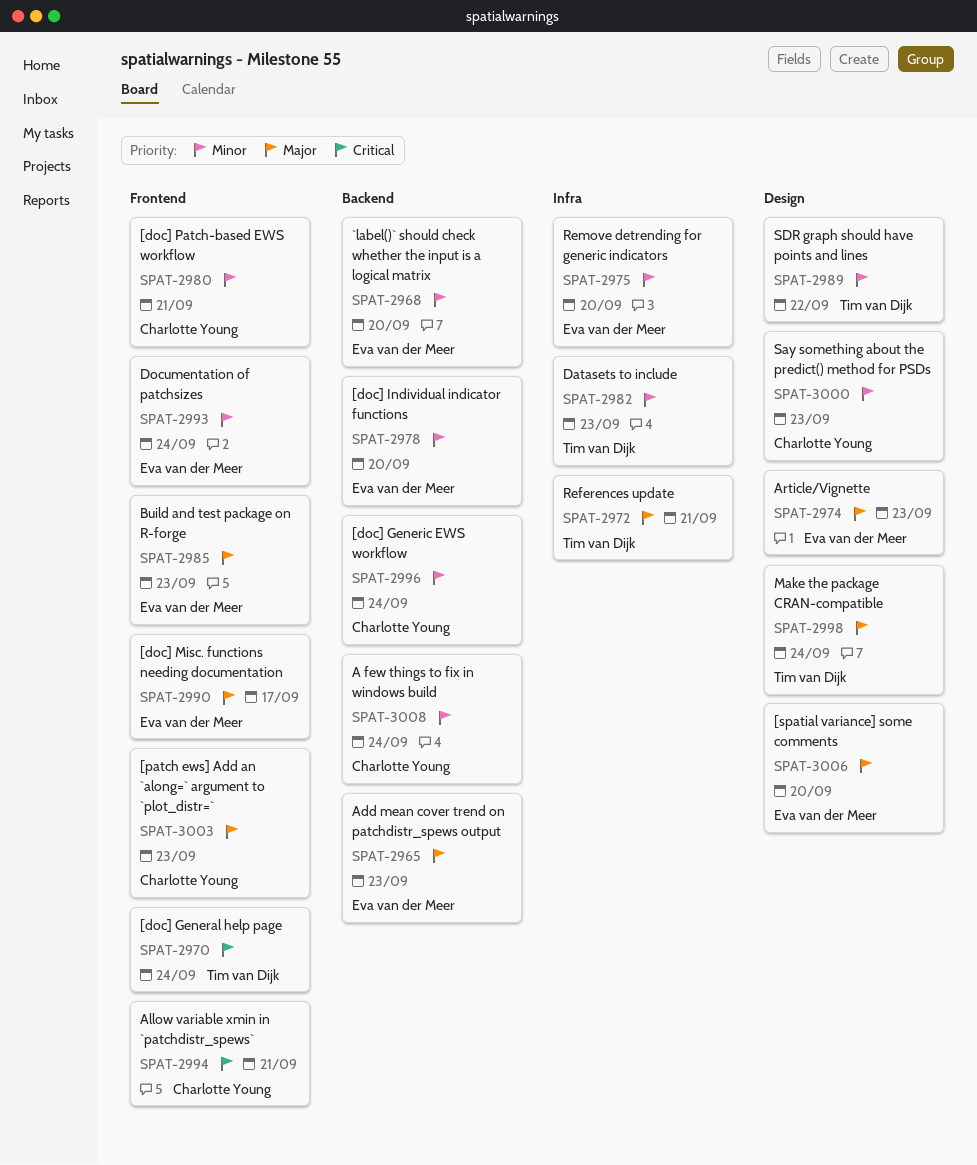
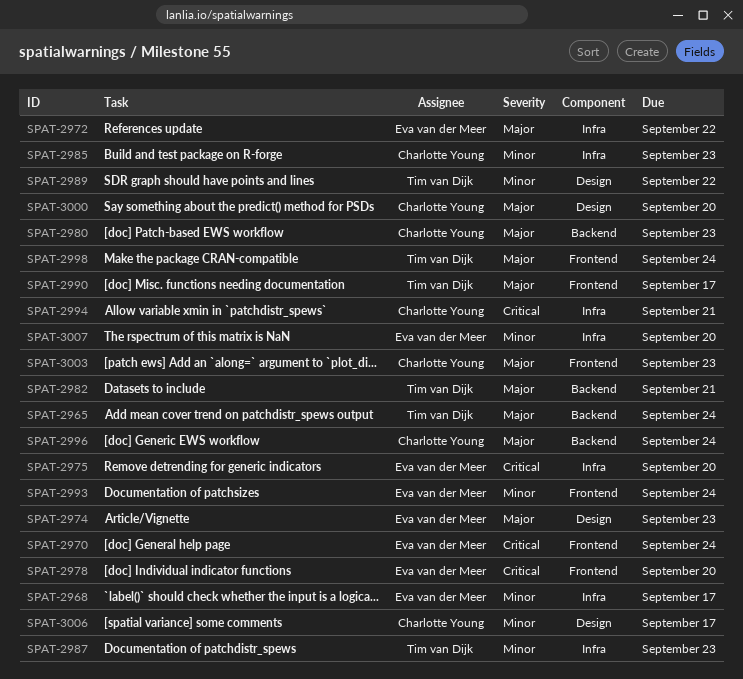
SPAT-2965, owner: Eva van der Meer -> Tim van Dijk
SPAT-2965, due: Sep 23 -> Sep 24
SPAT-2968, label: Backend -> Infra
SPAT-2968, due: Sep 20 -> Sep 17
SPAT-2970, owner: Tim van Dijk -> Eva van der Meer
SPAT-2972, owner: Tim van Dijk -> Eva van der Meer
SPAT-2972, due: Sep 21 -> Sep 22
SPAT-2975, priority: Minor -> Critical
SPAT-2978, priority: Minor -> Critical
SPAT-2978, label: Backend -> Frontend
SPAT-2980, priority: Minor -> Major
SPAT-2980, label: Frontend -> Backend
SPAT-2980, due: Sep 21 -> Sep 23
SPAT-2982, priority: Minor -> Major
SPAT-2982, label: Infra -> Backend
SPAT-2982, due: Sep 23 -> Sep 21
SPAT-2985, owner: Eva van der Meer -> Charlotte Young
SPAT-2985, priority: Major -> Minor
SPAT-2985, label: Frontend -> Infra
SPAT-2987: none -> present
SPAT-2990, owner: Eva van der Meer -> Tim van Dijk
SPAT-2994, label: Frontend -> Infra
SPAT-2996, priority: Minor -> Major
SPAT-2998, label: Design -> Frontend
SPAT-3000, priority: Minor -> Major
SPAT-3000, due: Sep 23 -> Sep 20
SPAT-3006, owner: Eva van der Meer -> Charlotte Young
SPAT-3006, priority: Major -> Minor
SPAT-3006, due: Sep 20 -> Sep 17
SPAT-3007: none -> present
SPAT-3008: present -> none

